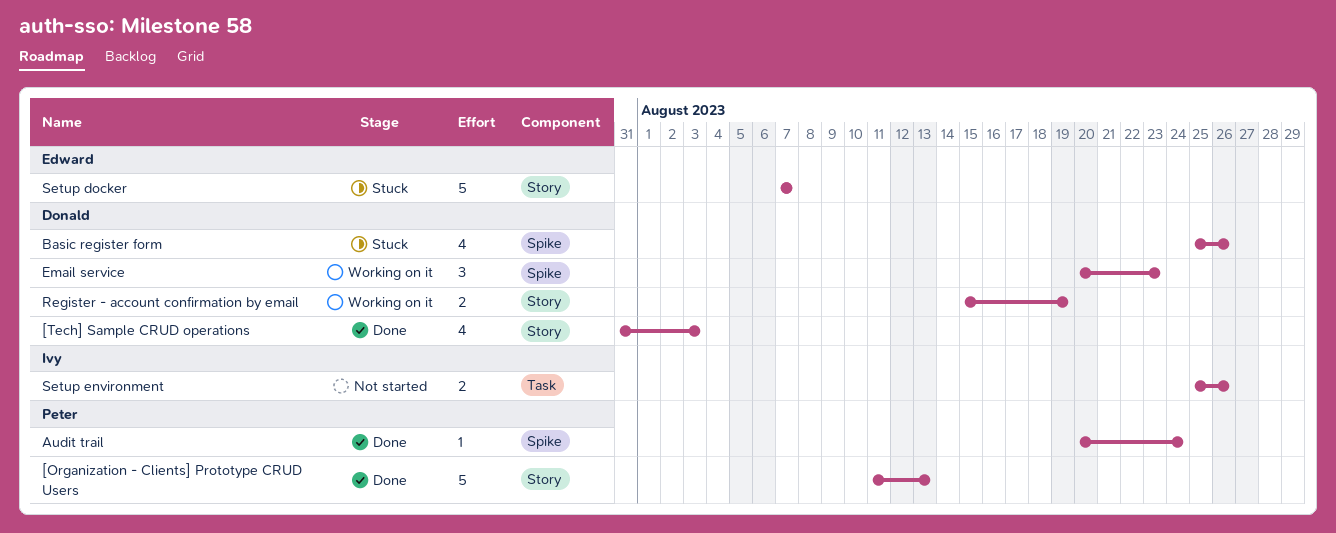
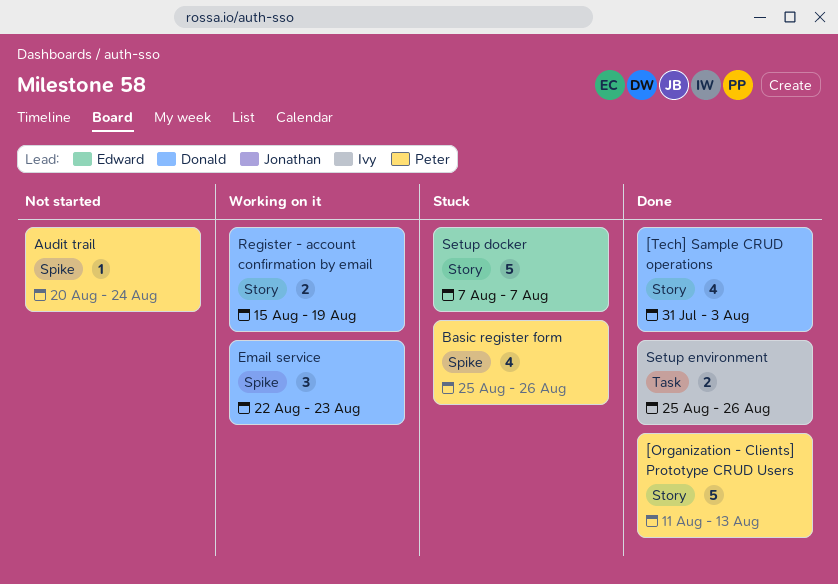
Audit trail, status: Done -> Not started
Basic register form, owner: Donald -> Peter
Email service, start: Aug 20 -> Aug 22
Setup environment, status: Not started -> Done

